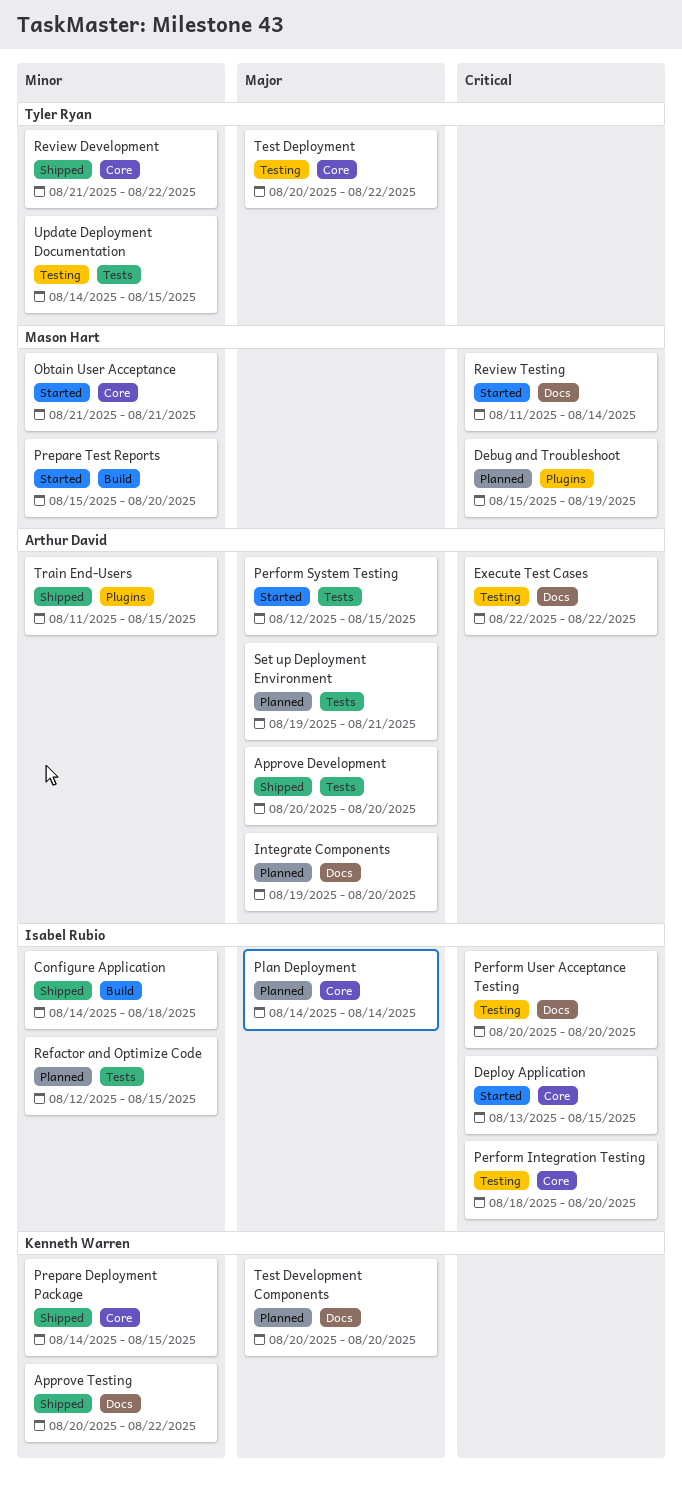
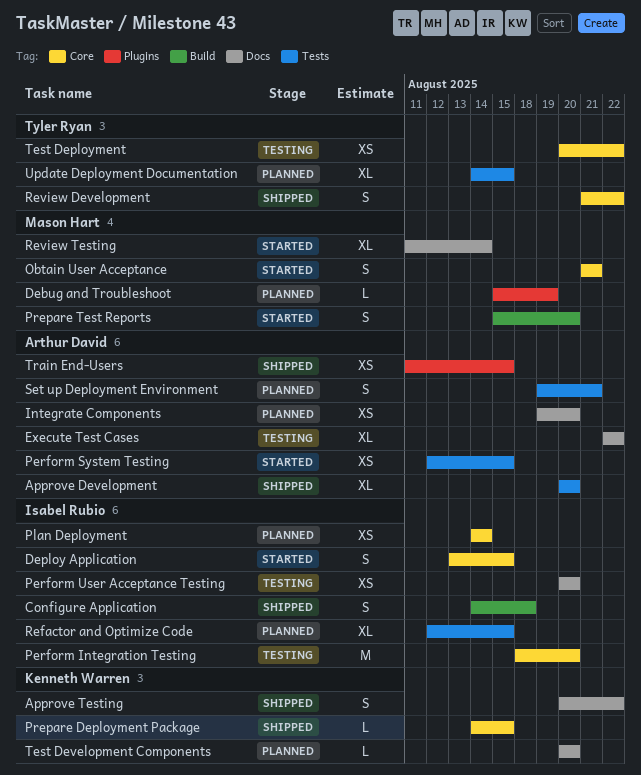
Update Deployment Documentation, status: Testing -> Planned

